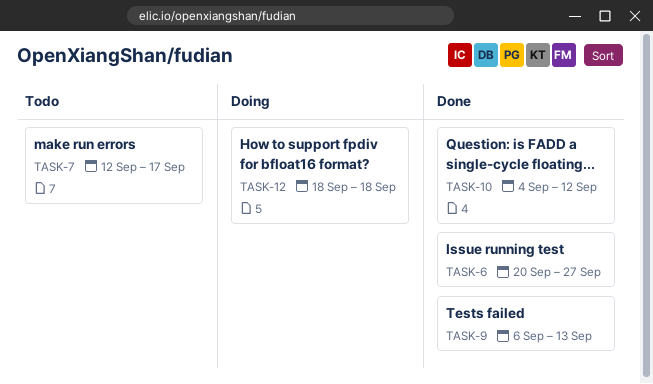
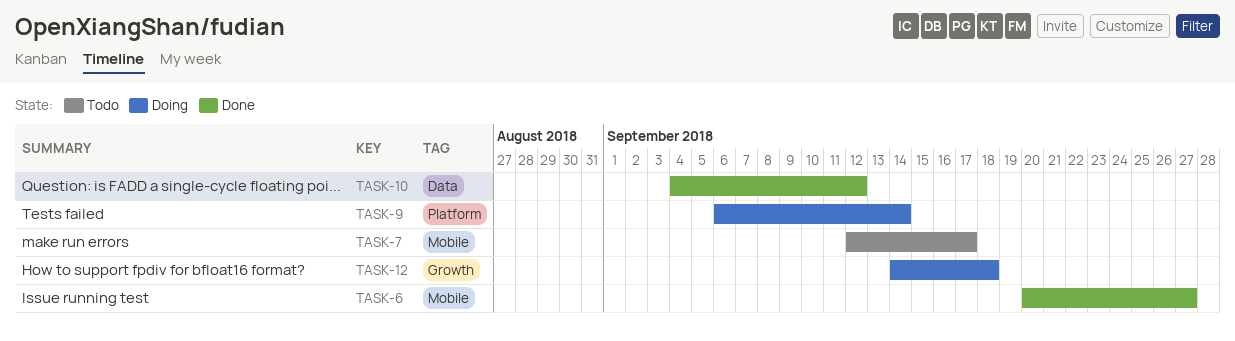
TASK-9, status: Done -> Doing
TASK-9, due: Sep 13 -> Sep 14
TASK-12, start: Sep 18 -> Sep 14

